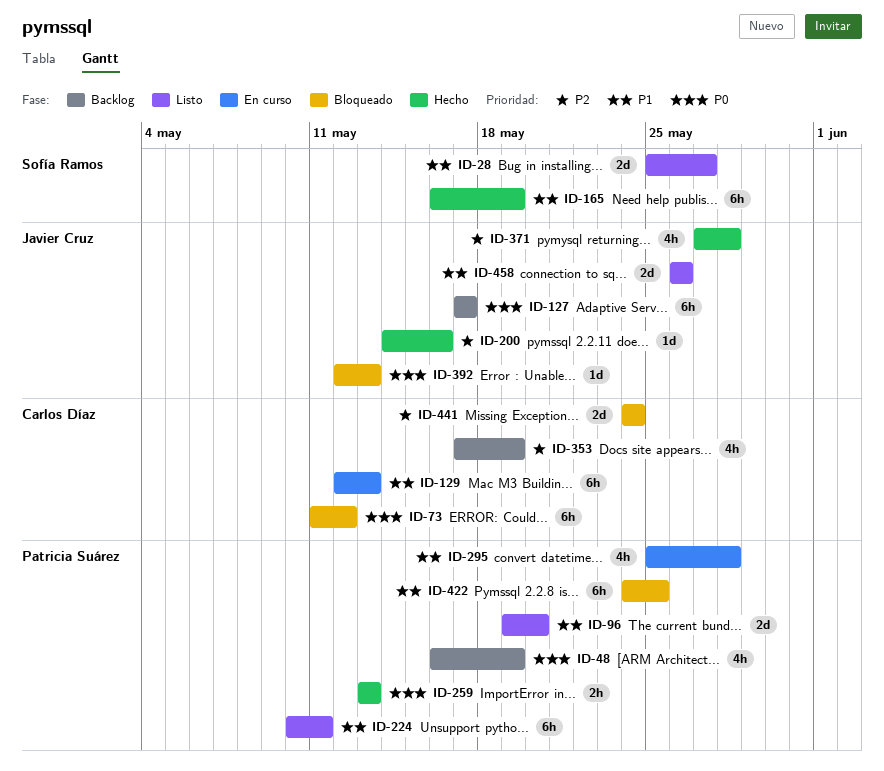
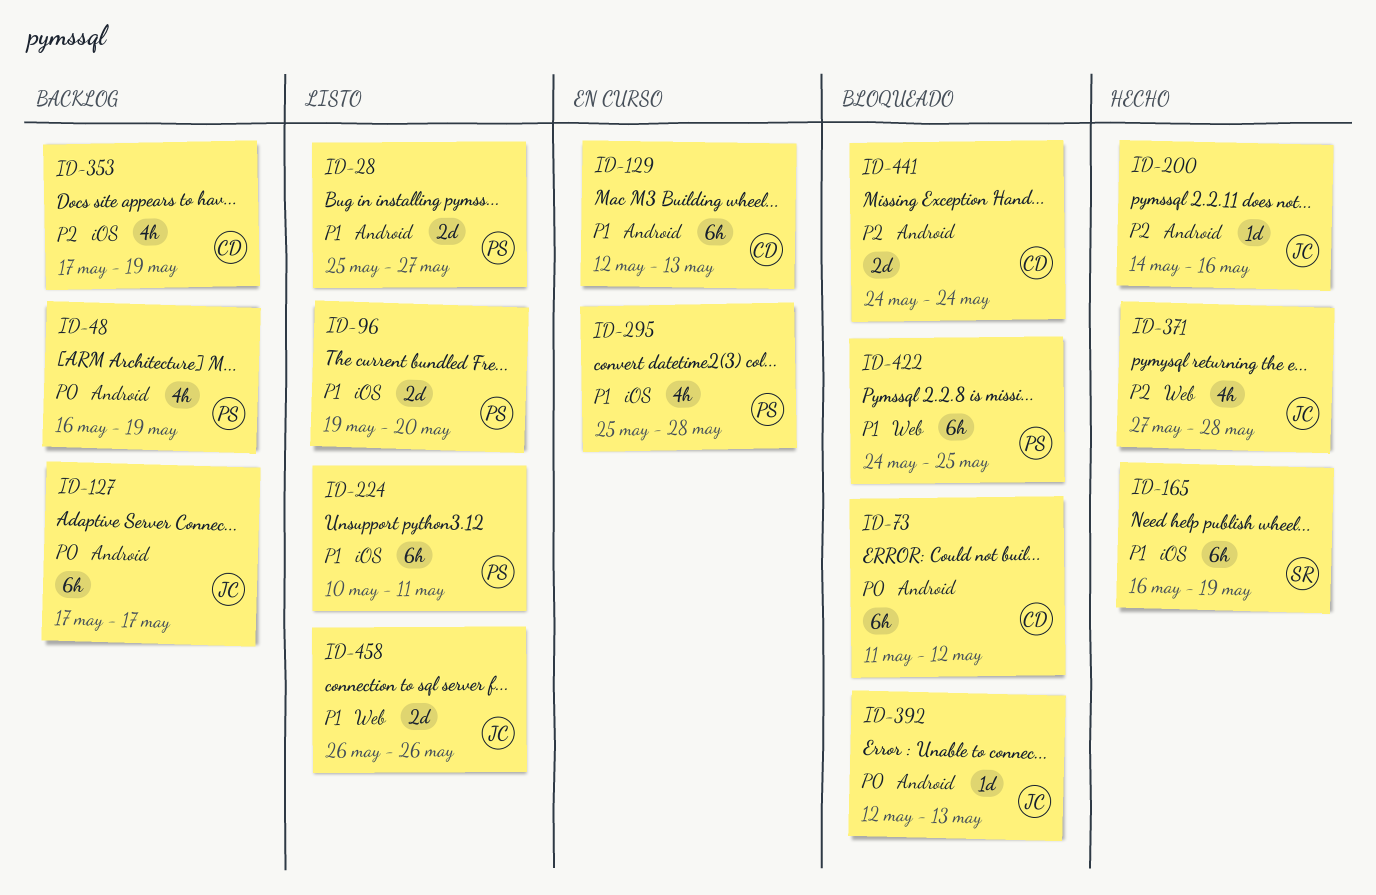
ID-28, owner: Sofía Ramos -> Patricia Suárez
ID-259: present -> none

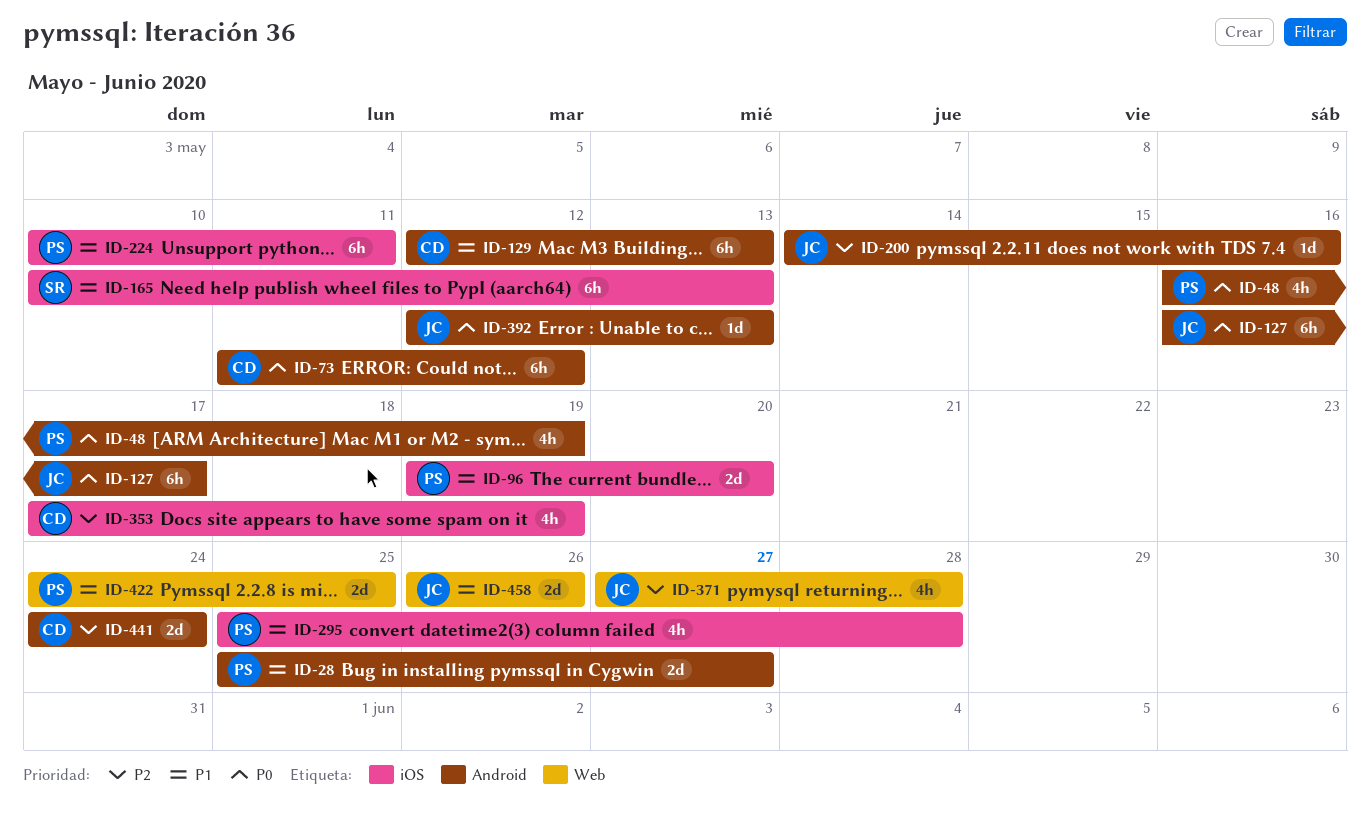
ID-127, start: May 17 -> May 16
ID-165, start: May 16 -> May 10
ID-165, due: May 19 -> May 13
ID-422, estimate: 6h -> 2d

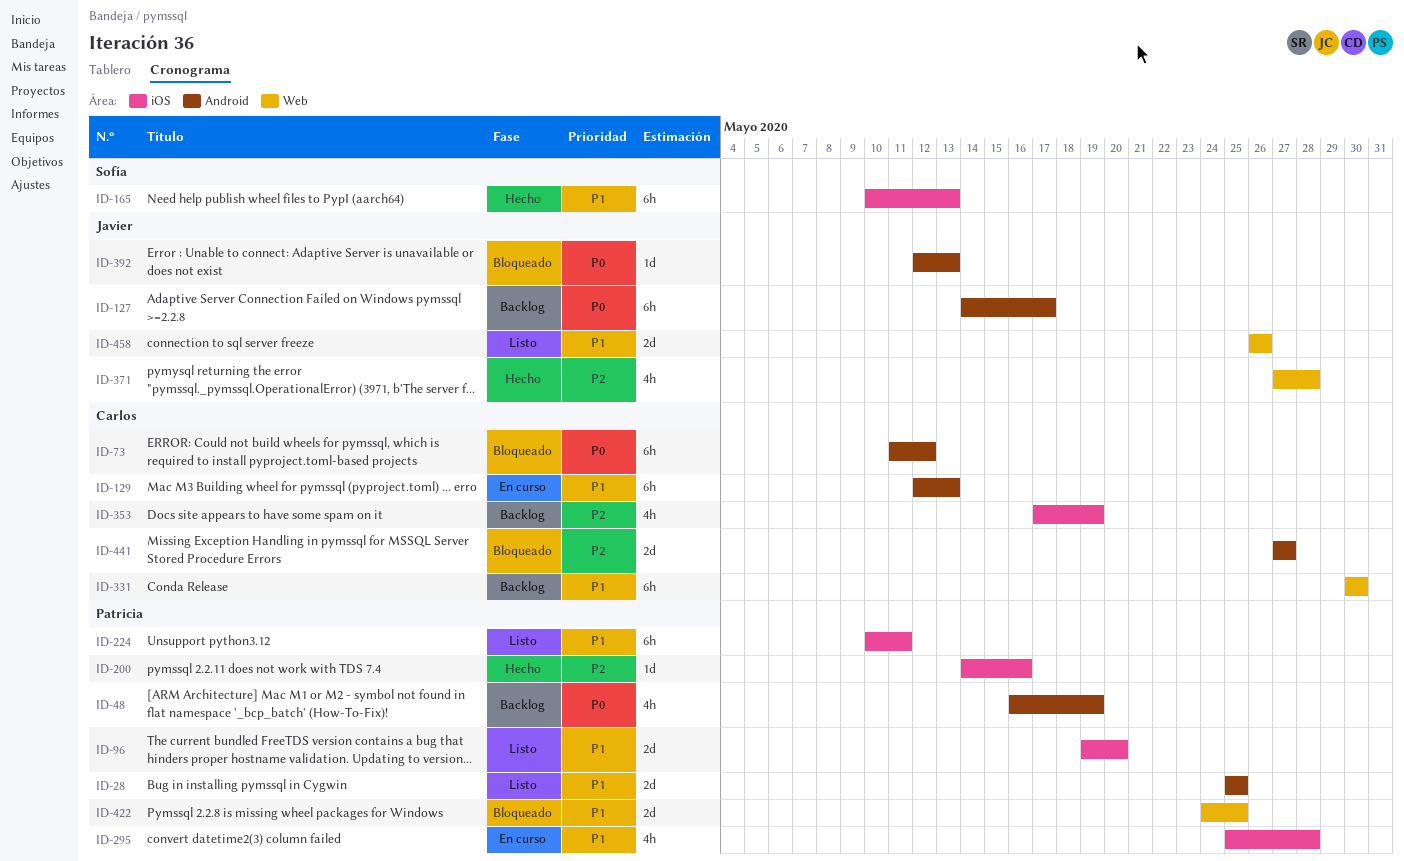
ID-28, due: May 27 -> May 25
ID-127, start: May 16 -> May 14
ID-200, owner: Javier -> Patricia
ID-200, label: Android -> iOS
ID-331: none -> present
ID-441, start: May 24 -> May 27
ID-441, due: May 24 -> May 27

